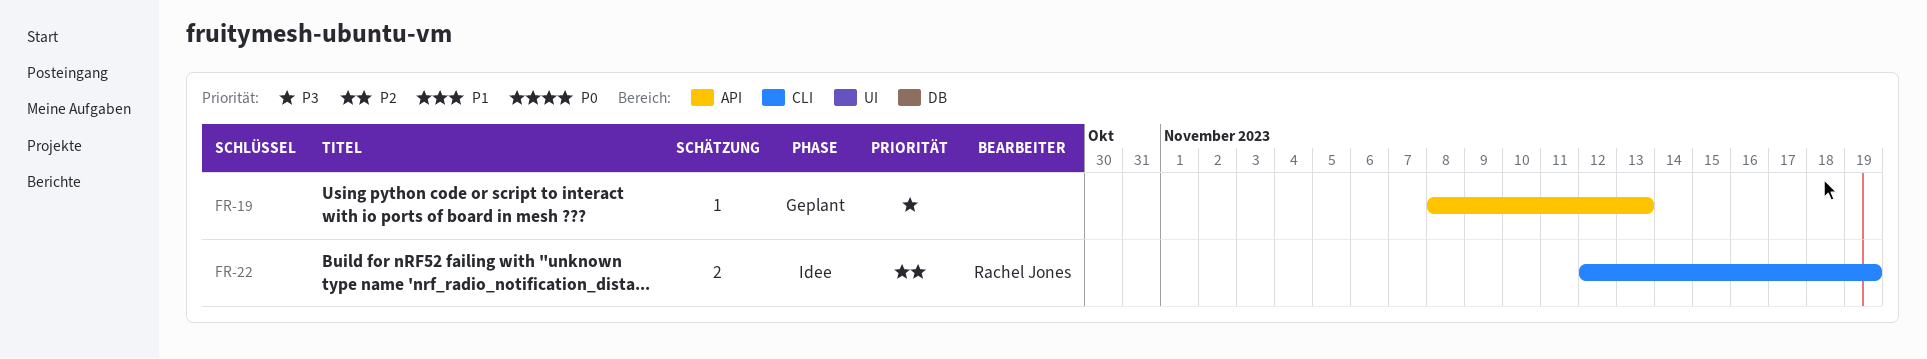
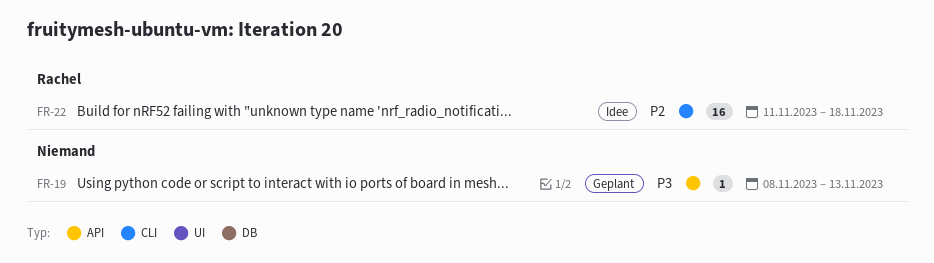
FR-22, estimate: 2 -> 16
FR-22, start: Nov 12 -> Nov 11
FR-22, due: Nov 19 -> Nov 18

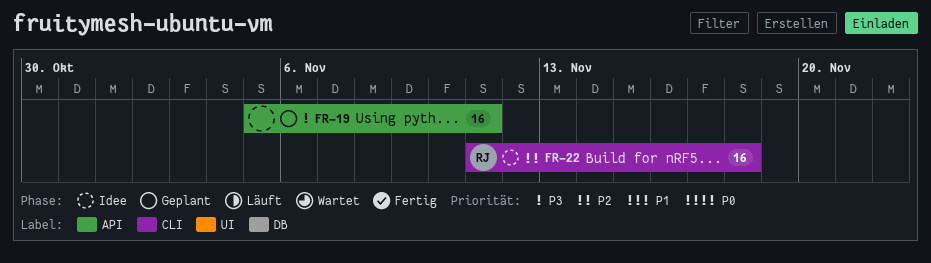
FR-19, estimate: 1 -> 16
FR-19, start: Nov 8 -> Nov 5
FR-19, due: Nov 13 -> Nov 11

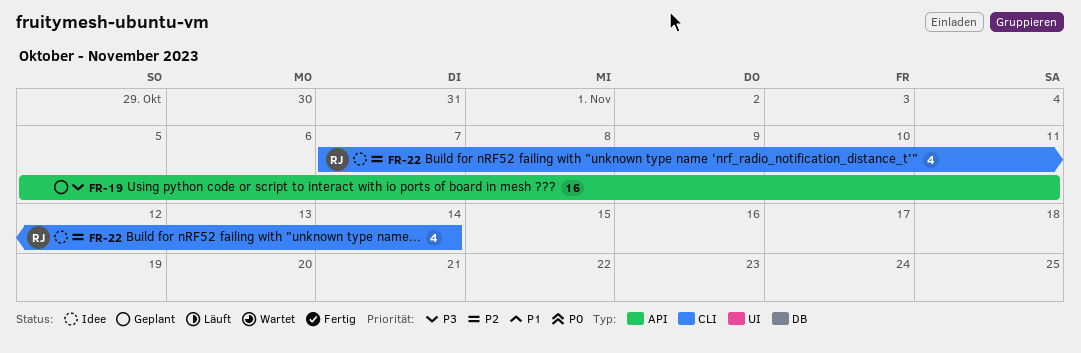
FR-22, estimate: 16 -> 4
FR-22, start: Nov 11 -> Nov 7
FR-22, due: Nov 18 -> Nov 14

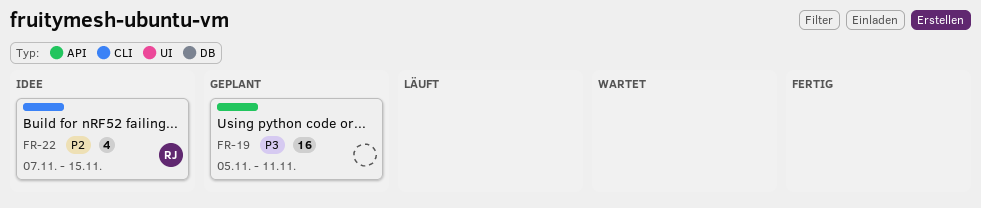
FR-22, due: Nov 14 -> Nov 15

